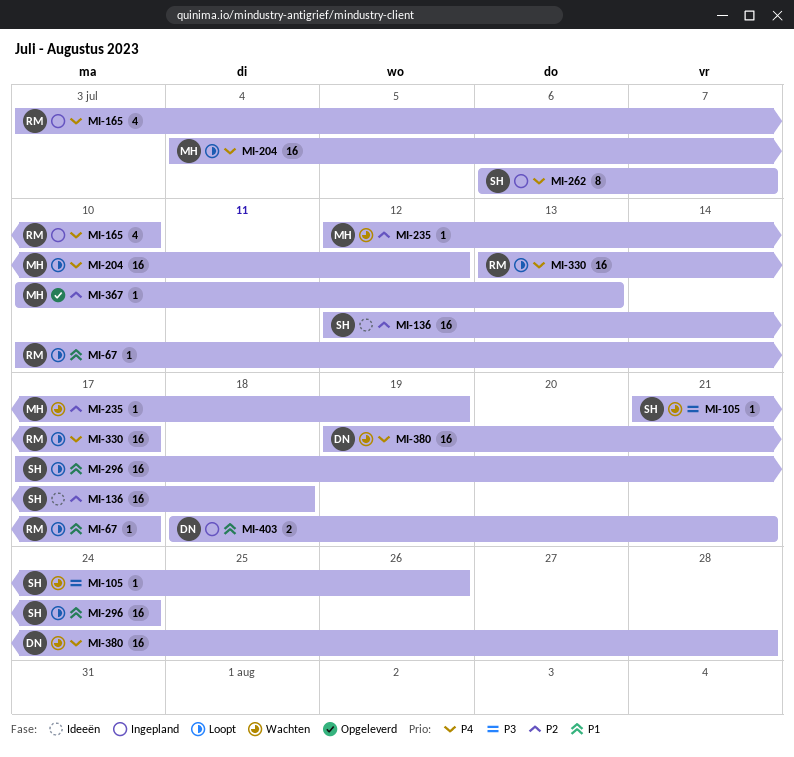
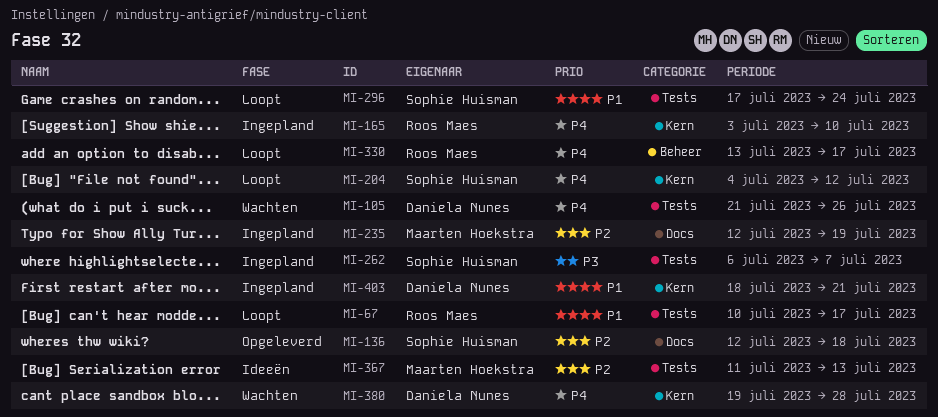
MI-105, owner: Sophie Huisman -> Daniela Nunes
MI-105, priority: P3 -> P4
MI-136, status: Ideeën -> Opgeleverd
MI-204, owner: Maarten Hoekstra -> Sophie Huisman
MI-235, status: Wachten -> Ingepland
MI-262, priority: P4 -> P3
MI-367, status: Opgeleverd -> Ideeën
MI-367, start: Jul 10 -> Jul 11

